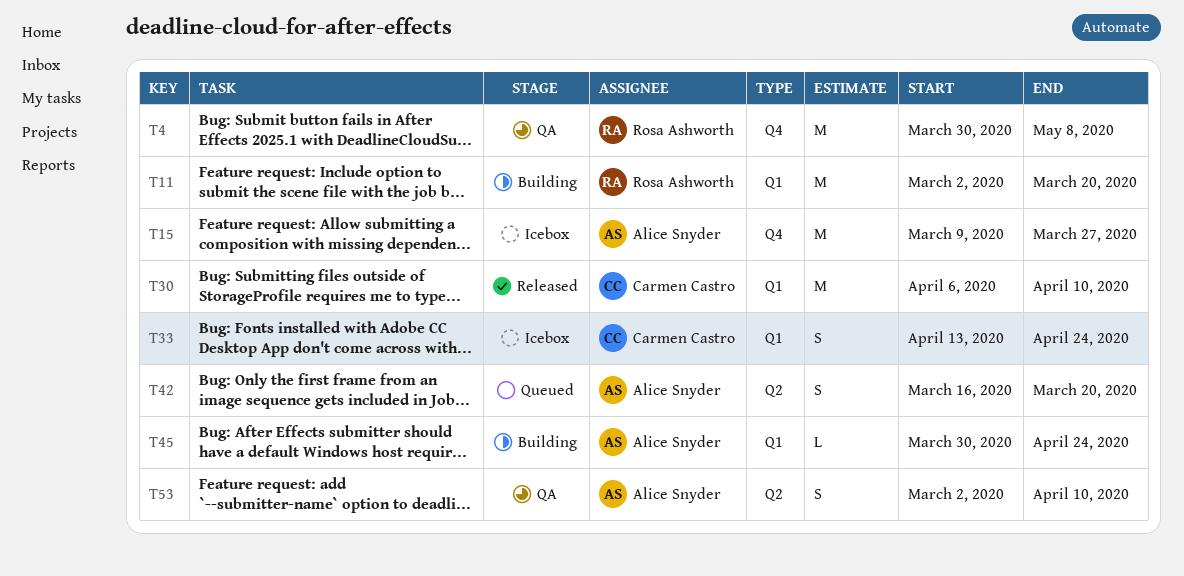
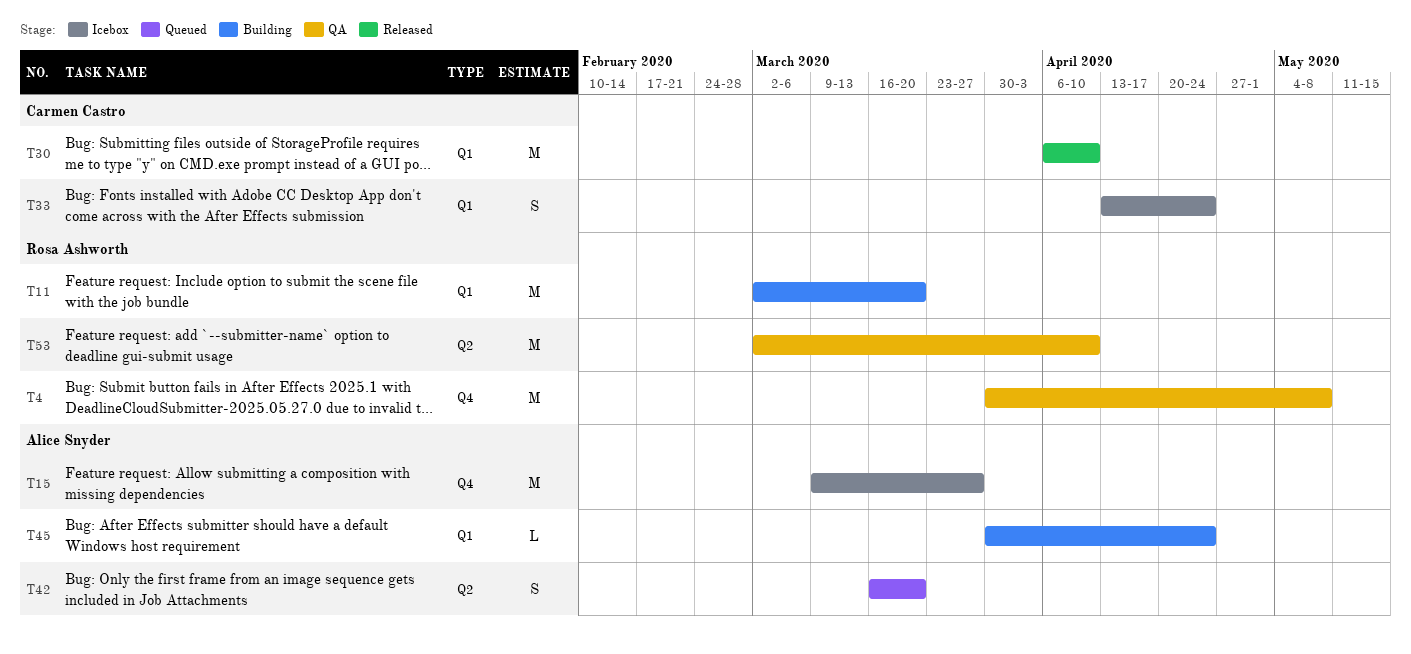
T53, owner: Alice Snyder -> Rosa Ashworth
T53, estimate: S -> M

